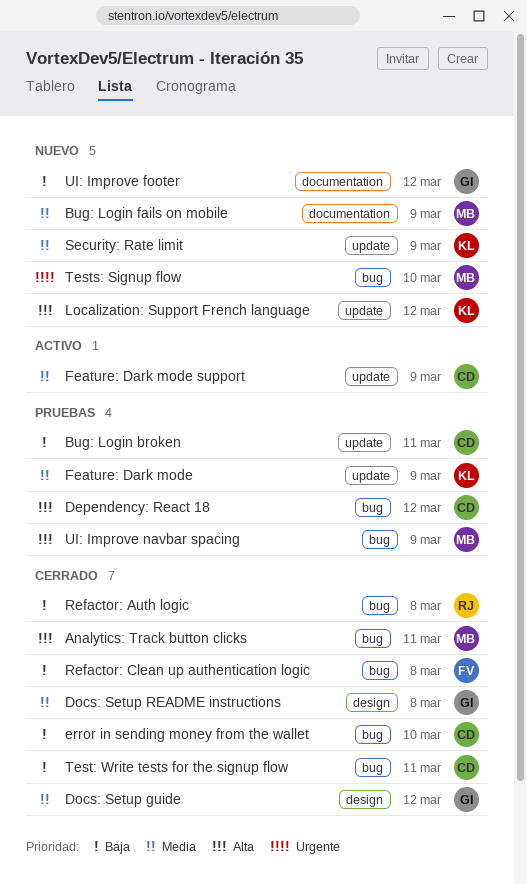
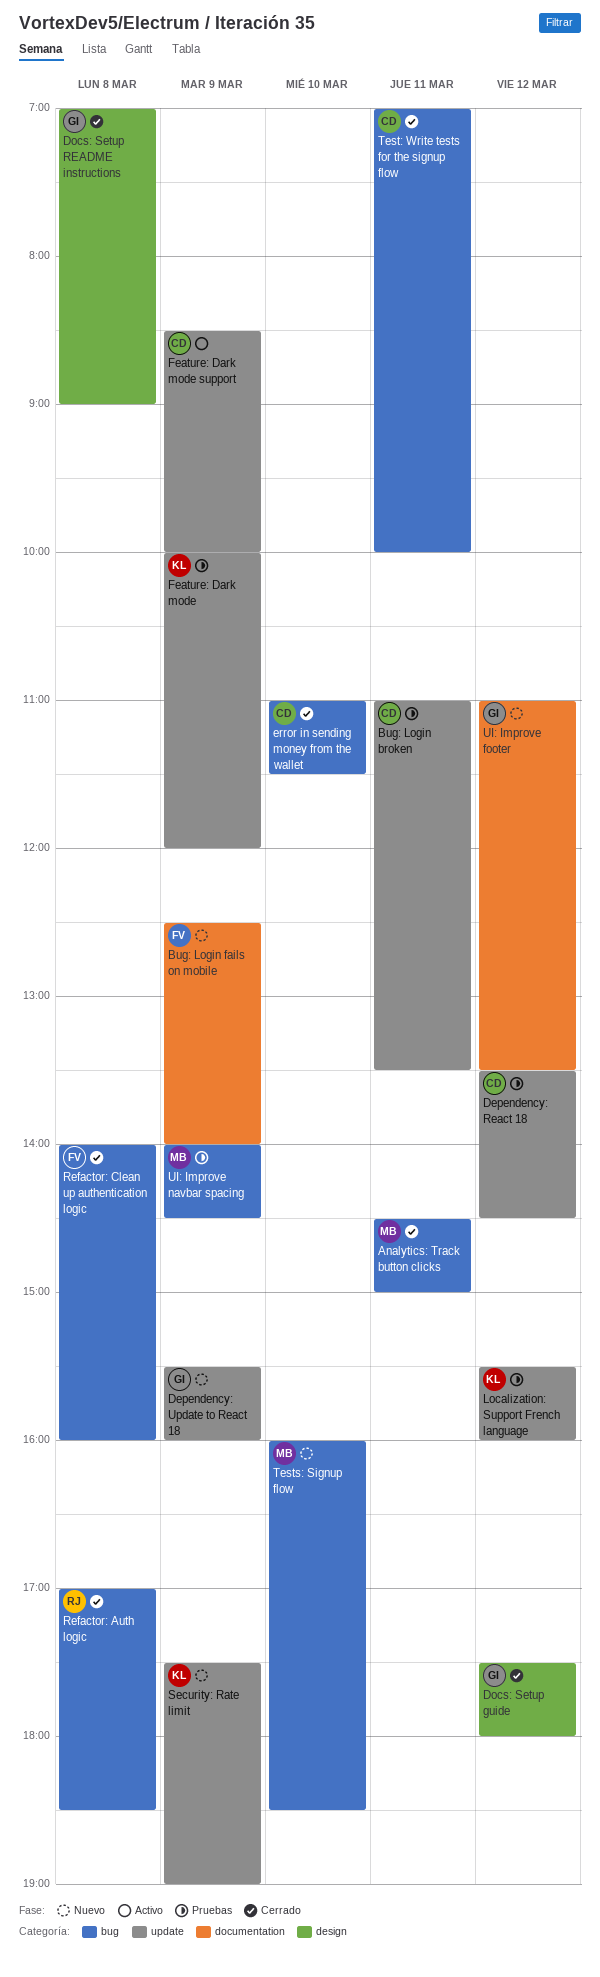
Bug: Login fails on mobile, owner: MB -> FV
Dependency: React 18, label: bug -> update
Dependency: Update to React 18: none -> present
Localization: Support French language, status: Nuevo -> Pruebas

